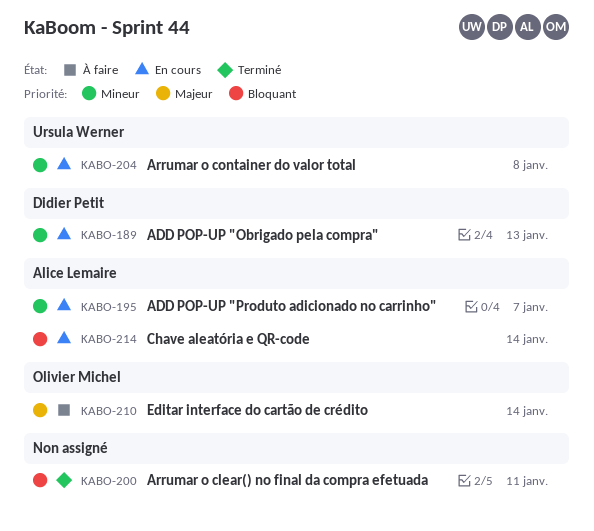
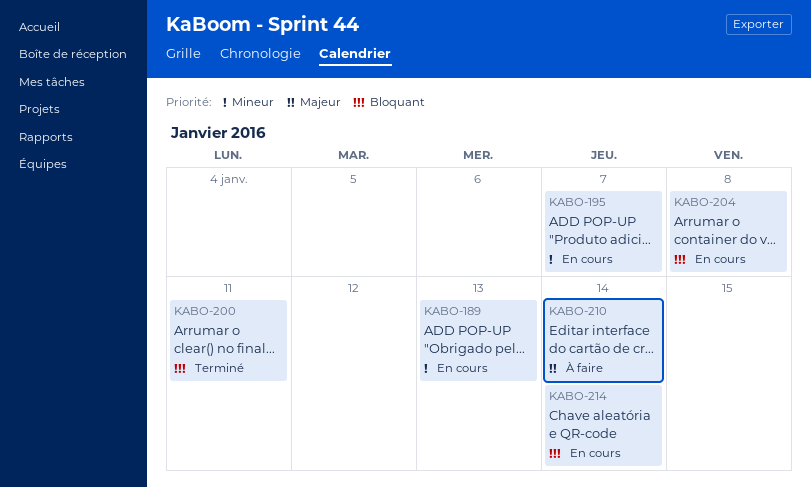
KABO-204, priority: Mineur -> Bloquant

